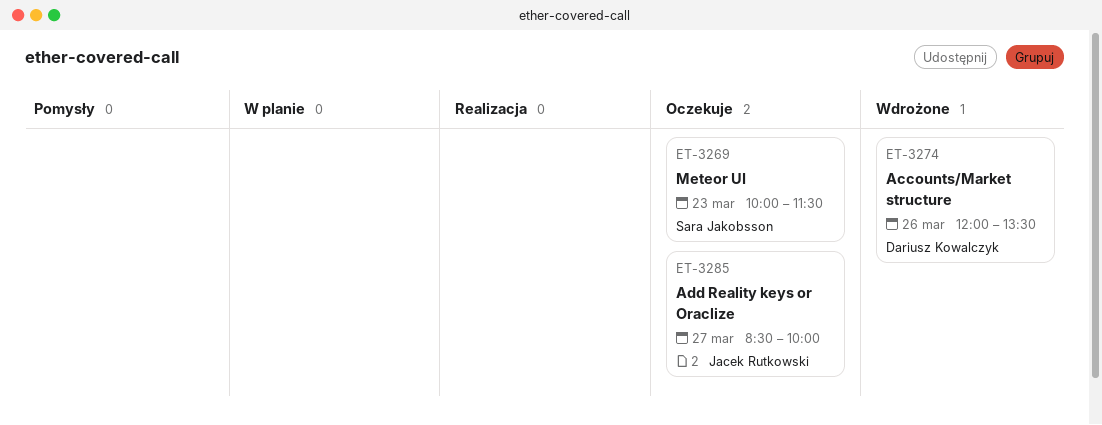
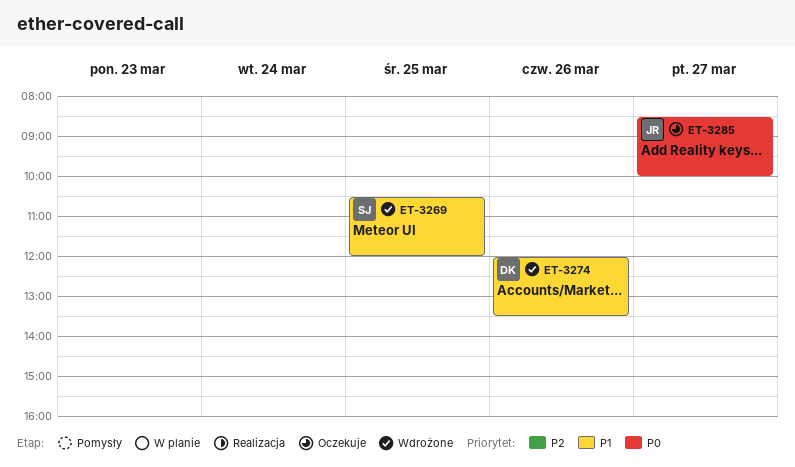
ET-3269, status: Oczekuje -> Wdrożone
ET-3269, day: Mar 23 -> Mar 25
ET-3269, begins: 10:00 -> 10:30
ET-3269, ends: 11:30 -> 12:00

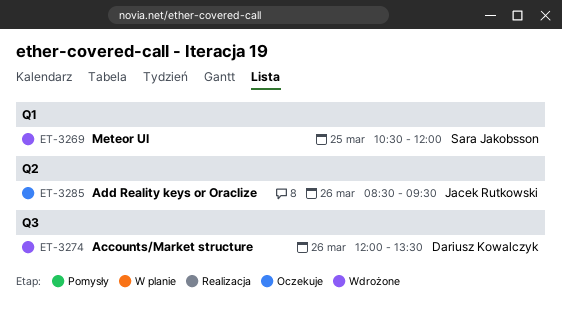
ET-3285, day: Mar 27 -> Mar 26
ET-3285, ends: 10:00 -> 09:30

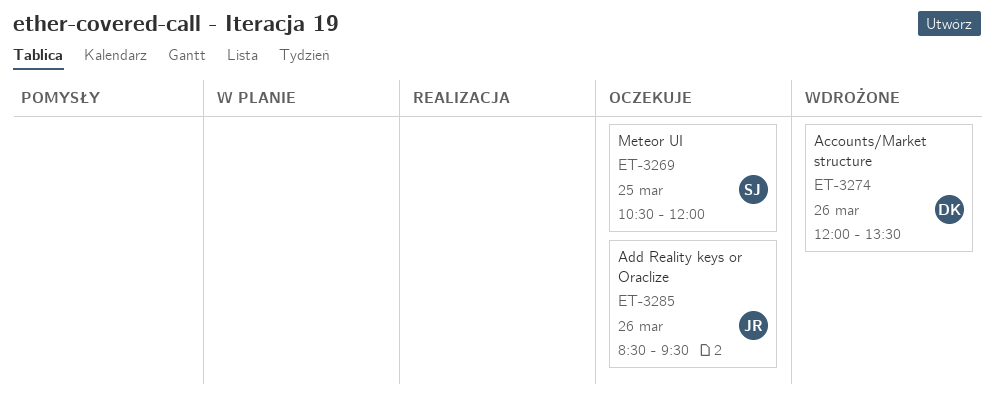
ET-3269, status: Wdrożone -> Oczekuje

